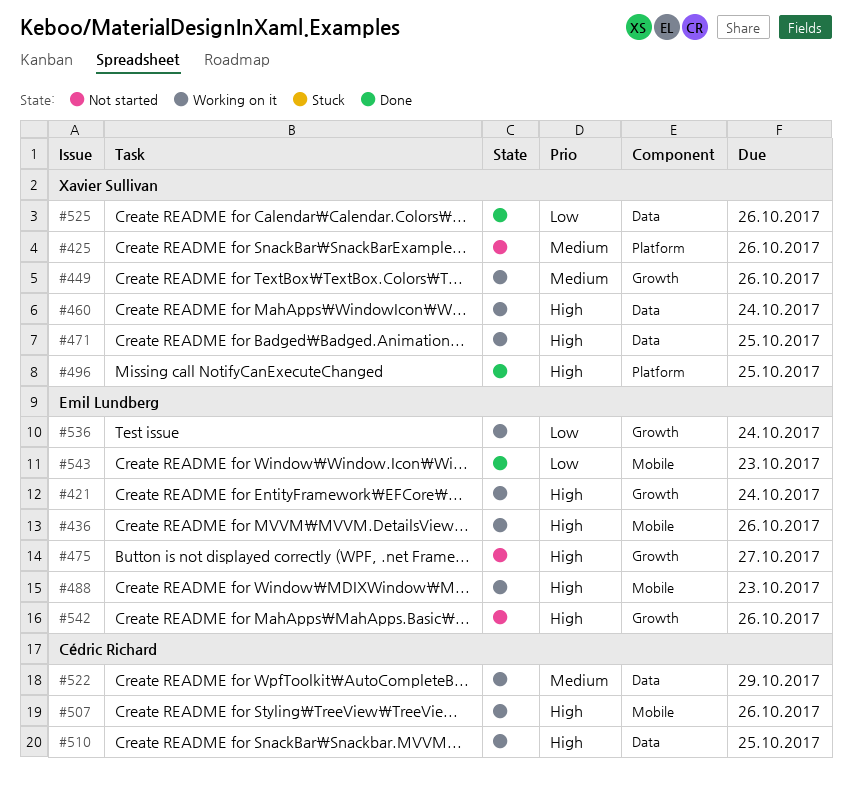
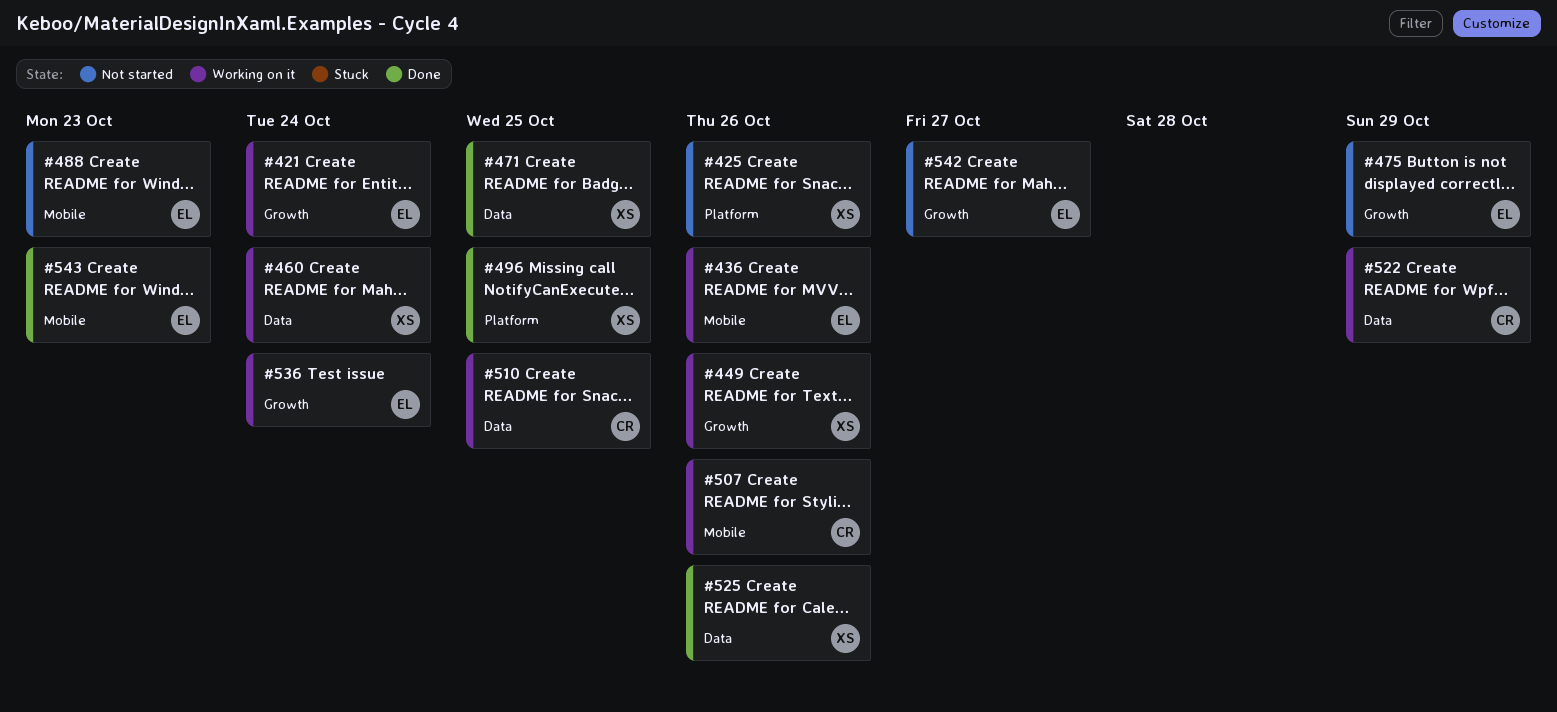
#471, status: Working on it -> Done
#475, due: Oct 27 -> Oct 29
#488, status: Working on it -> Not started
#542, due: Oct 26 -> Oct 27

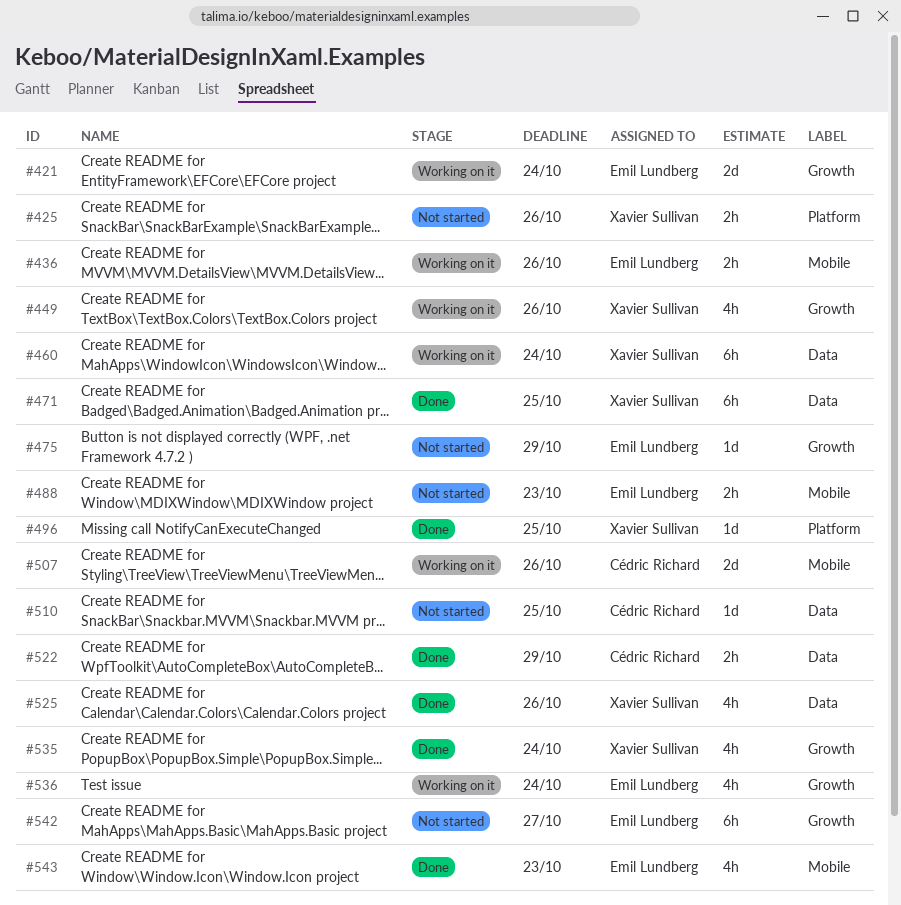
#510, status: Working on it -> Not started
#522, status: Working on it -> Done
#535: none -> present

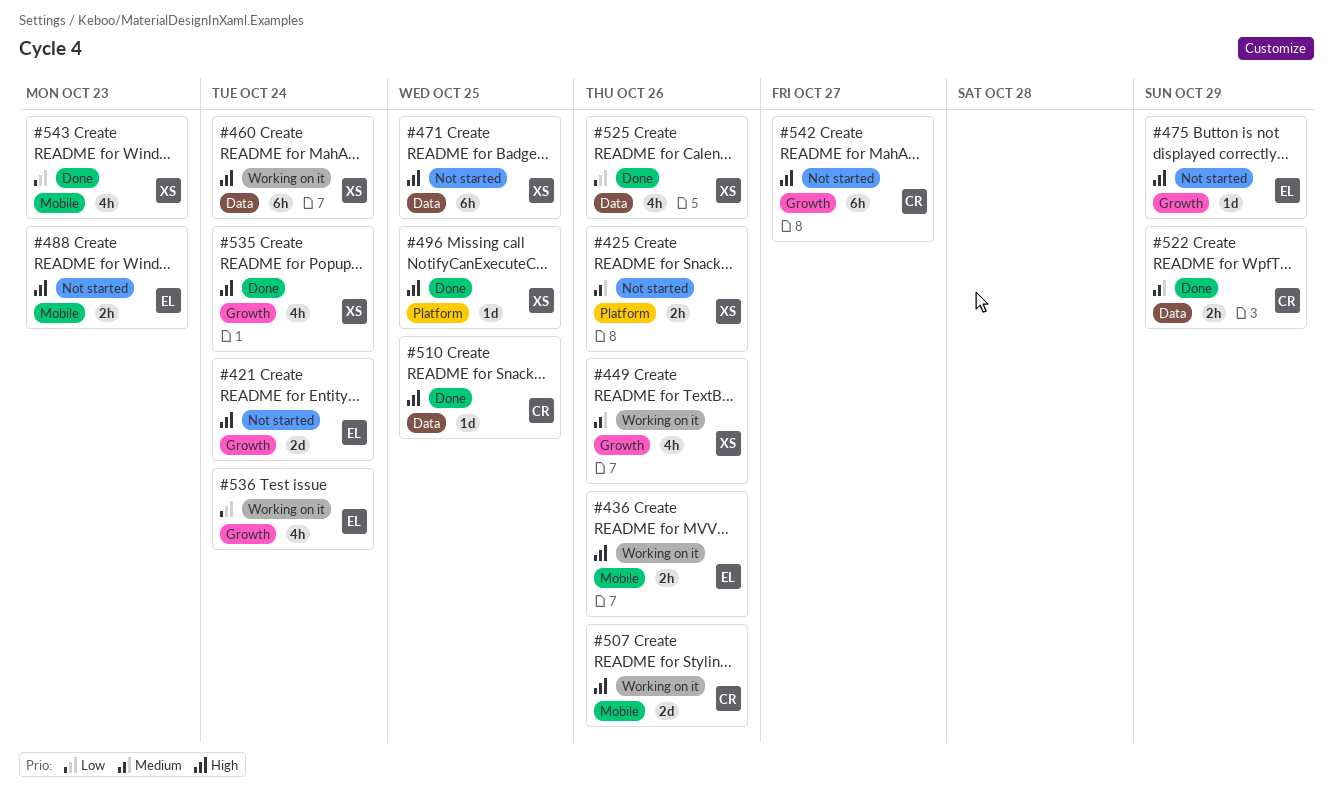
#421, status: Working on it -> Not started
#471, status: Done -> Not started
#510, status: Not started -> Done
#542, owner: Emil Lundberg -> Cédric Richard
#543, owner: Emil Lundberg -> Xavier Sullivan

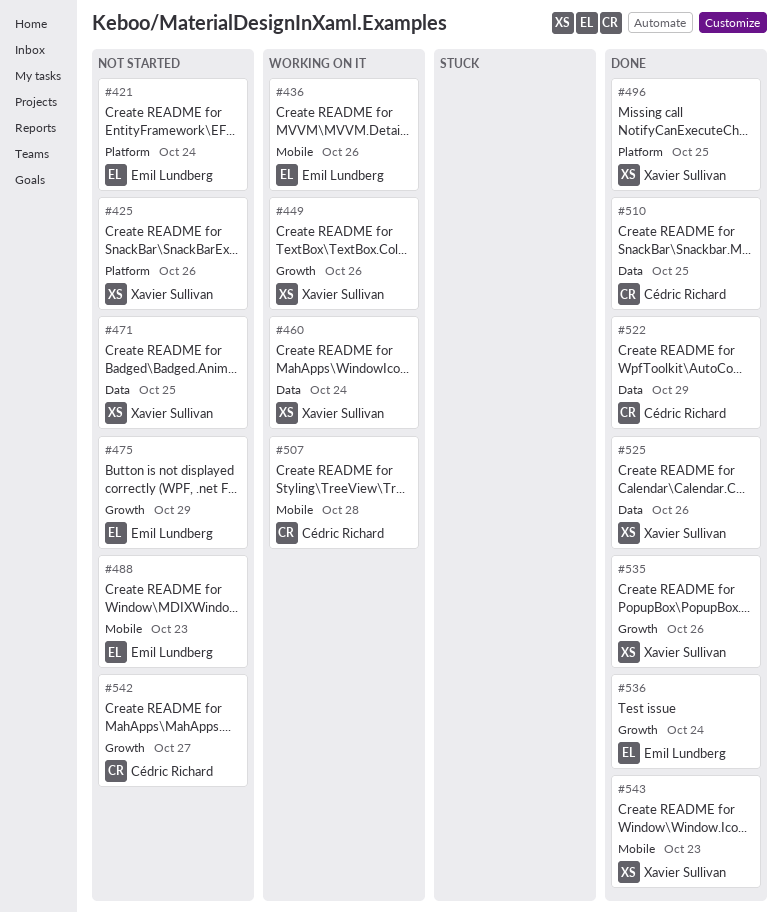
#421, label: Growth -> Platform
#507, due: Oct 26 -> Oct 28
#535, due: Oct 24 -> Oct 26
#536, status: Working on it -> Done

